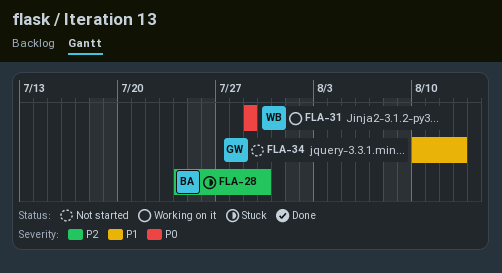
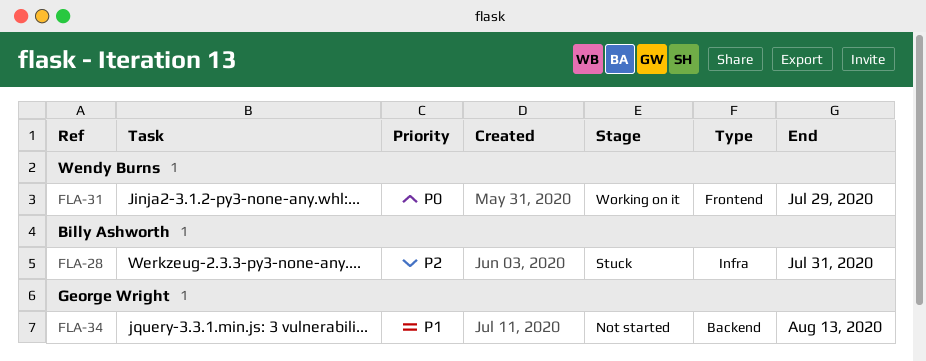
FLA-28, due: Jul 30 -> Jul 31

